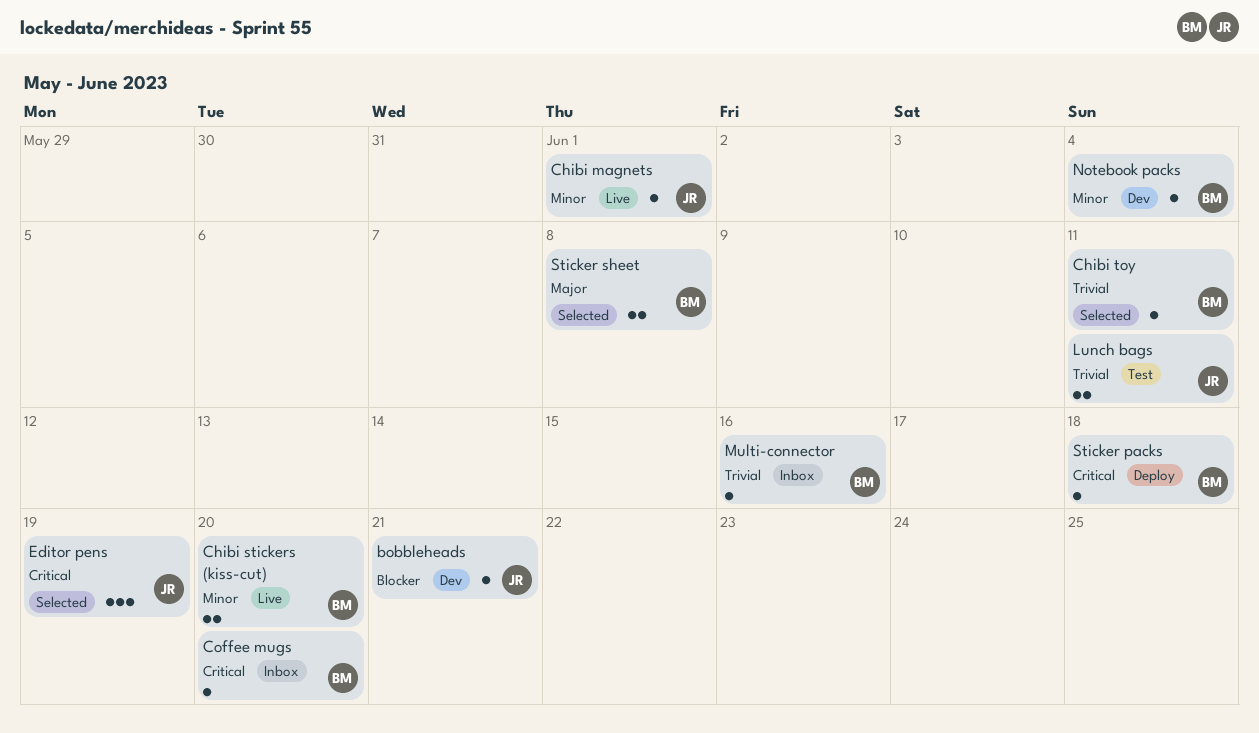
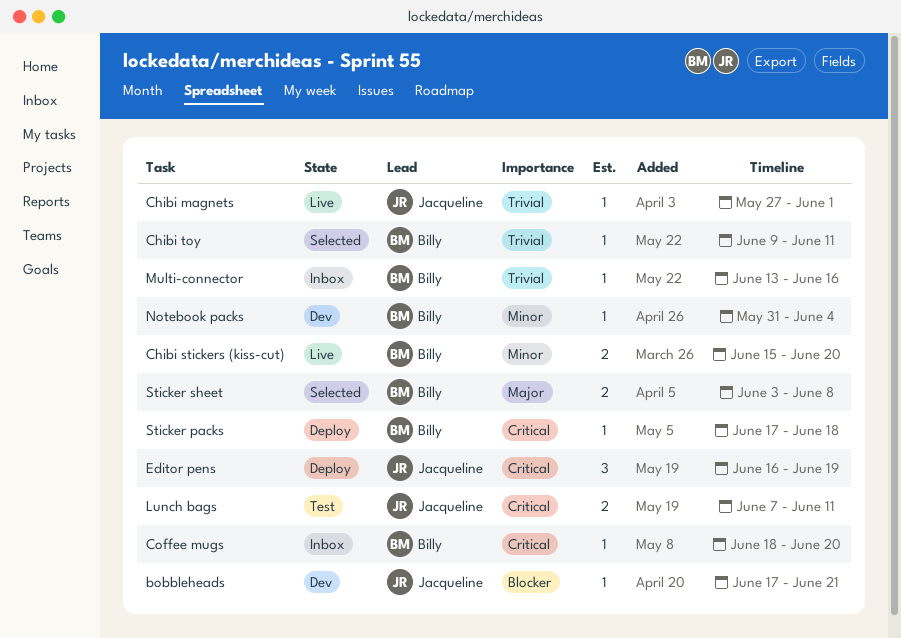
Chibi magnets, priority: Minor -> Trivial
Editor pens, status: Selected -> Deploy
Lunch bags, priority: Trivial -> Critical

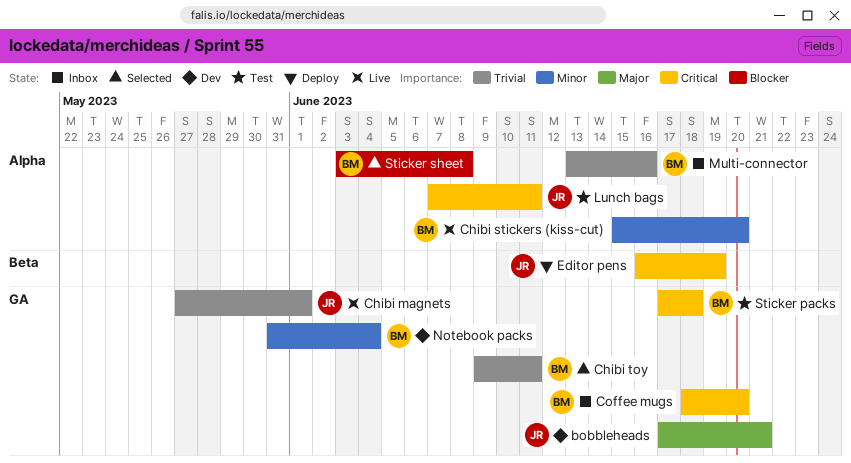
bobbleheads, priority: Blocker -> Major
Sticker packs, status: Deploy -> Test
Sticker sheet, priority: Major -> Blocker

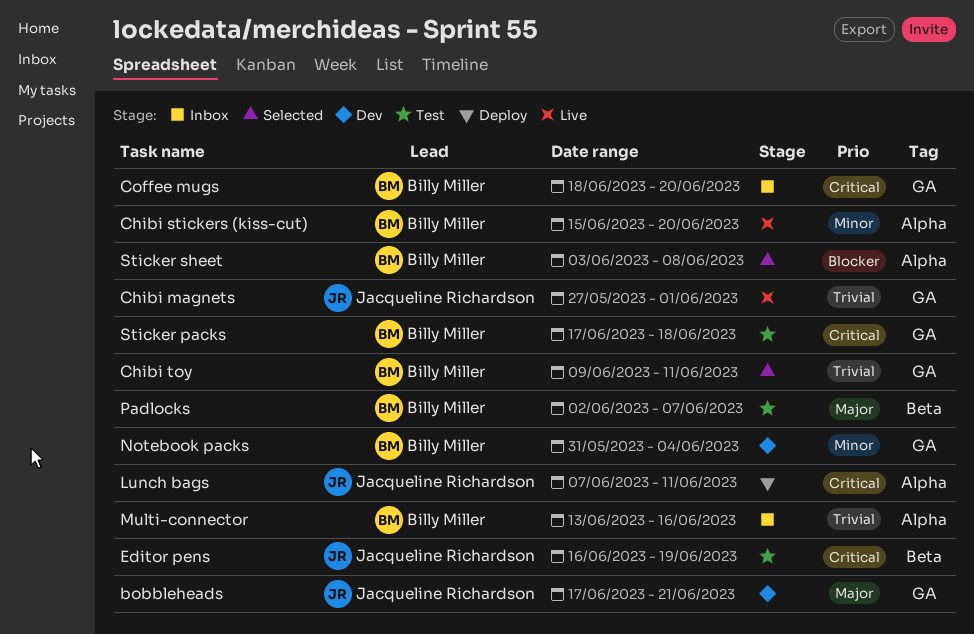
Editor pens, status: Deploy -> Test
Lunch bags, status: Test -> Deploy
Padlocks: none -> present

